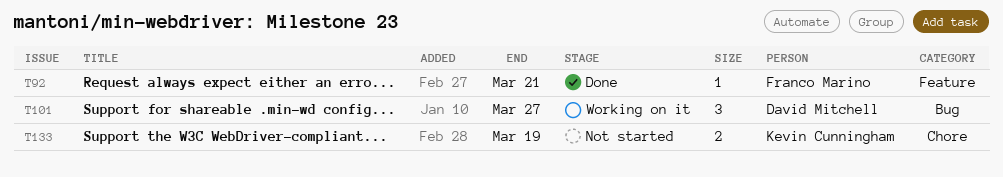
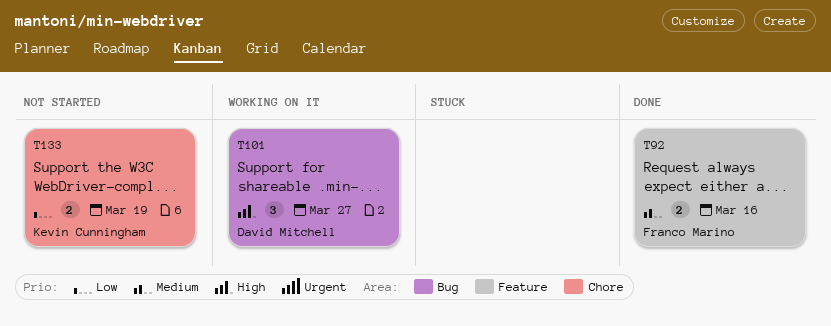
T92, estimate: 1 -> 2
T92, due: Mar 21 -> Mar 16

